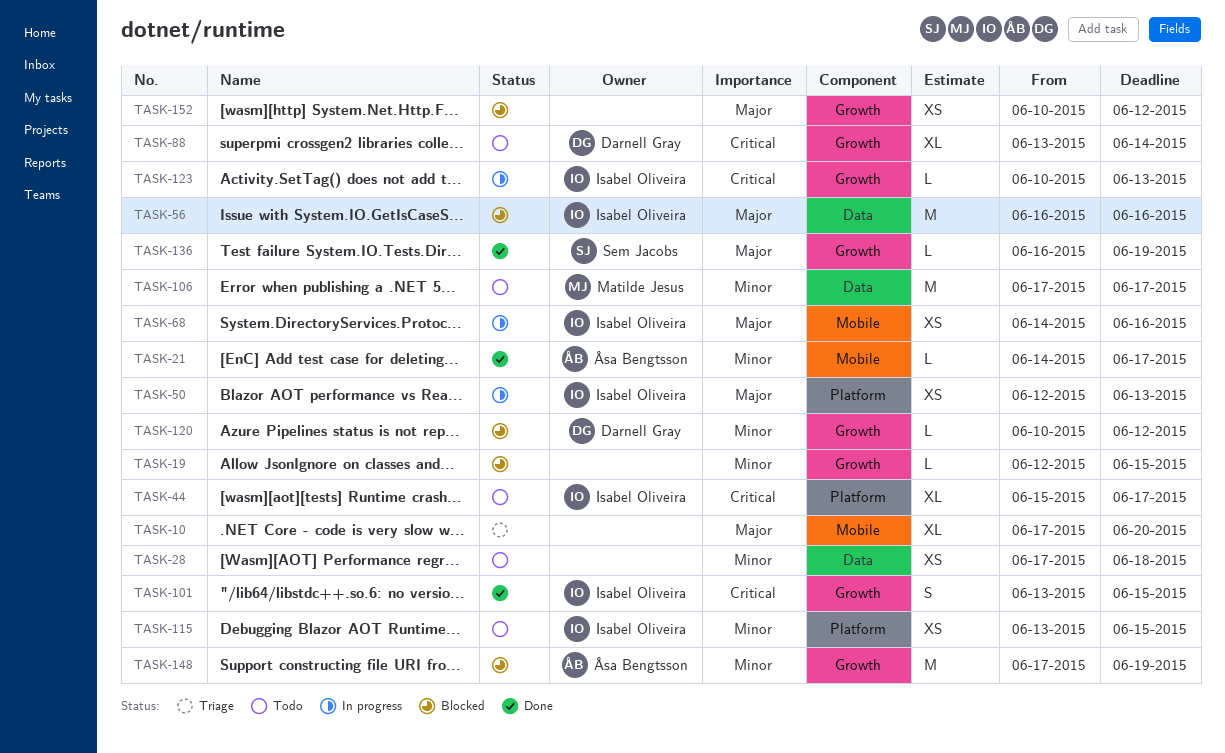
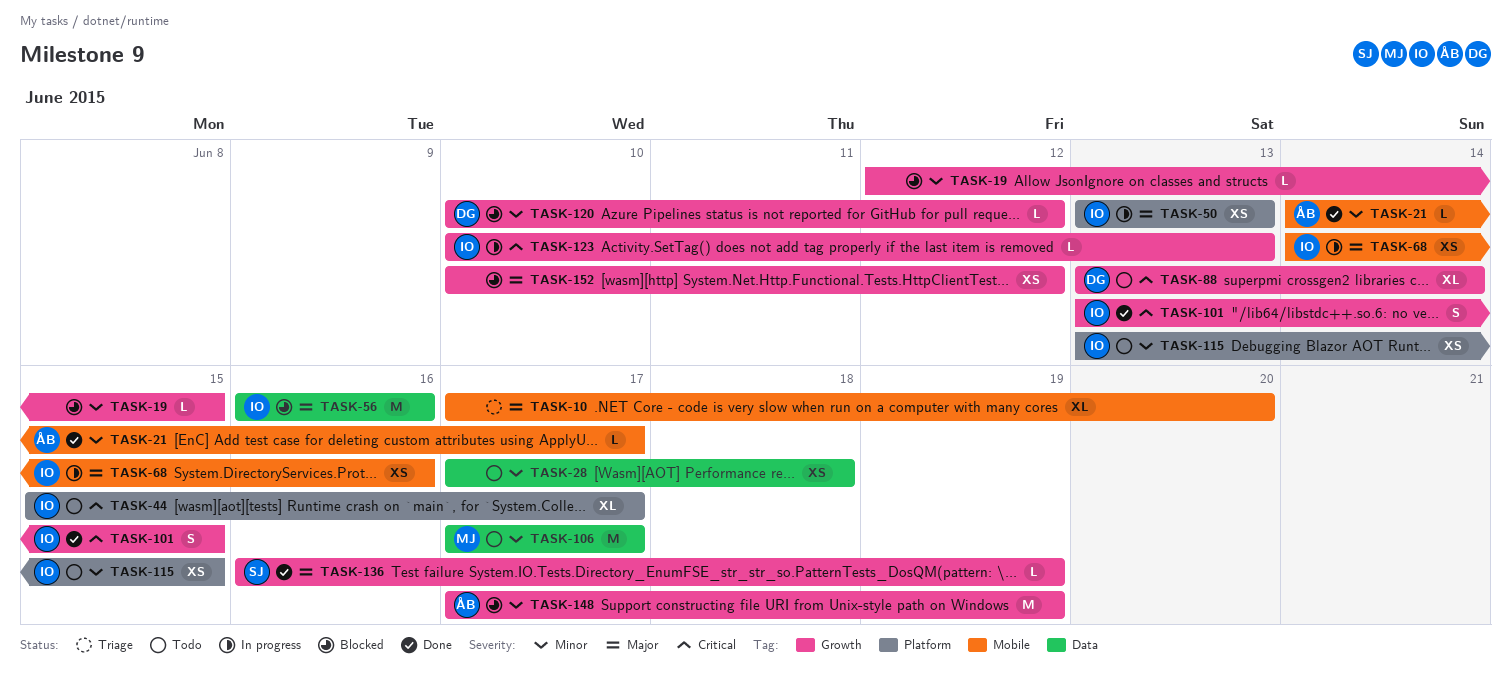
TASK-50, start: Jun 12 -> Jun 13

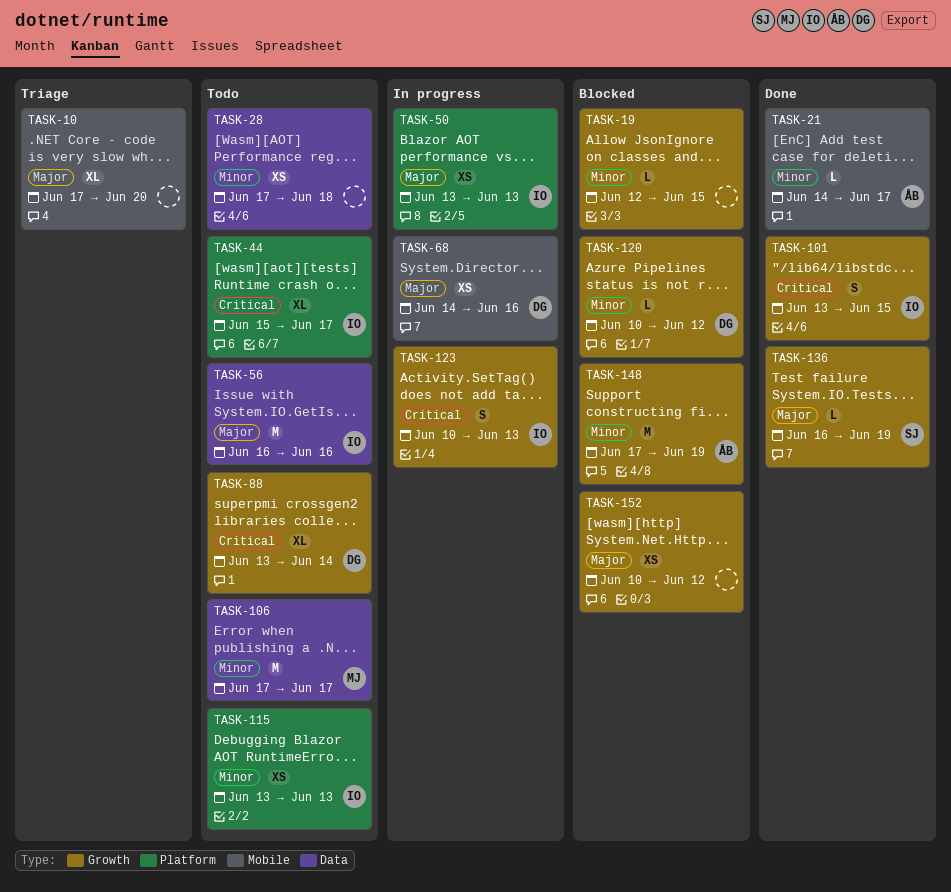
TASK-56, status: Blocked -> Todo
TASK-68, owner: IO -> DG
TASK-115, due: Jun 15 -> Jun 13
TASK-123, estimate: L -> S

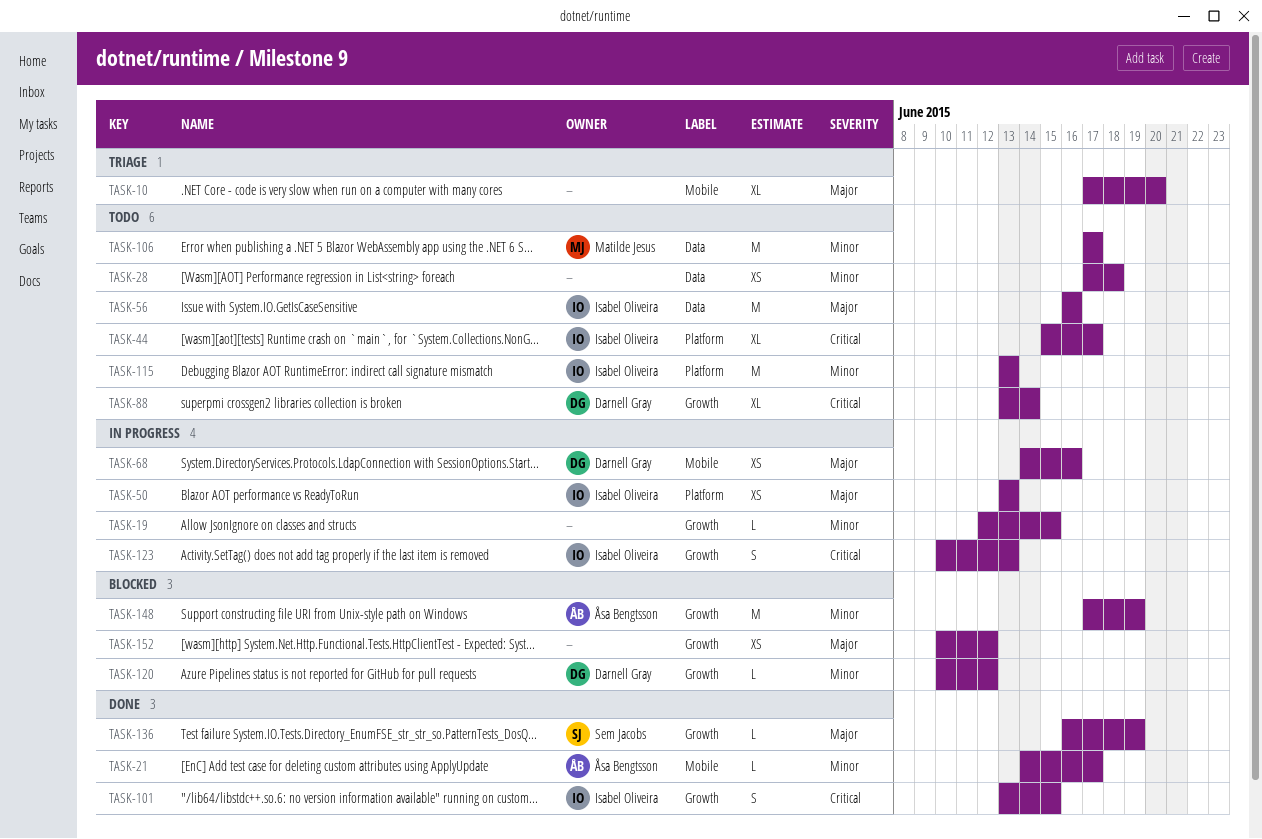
TASK-19, status: Blocked -> In progress
TASK-115, estimate: XS -> M

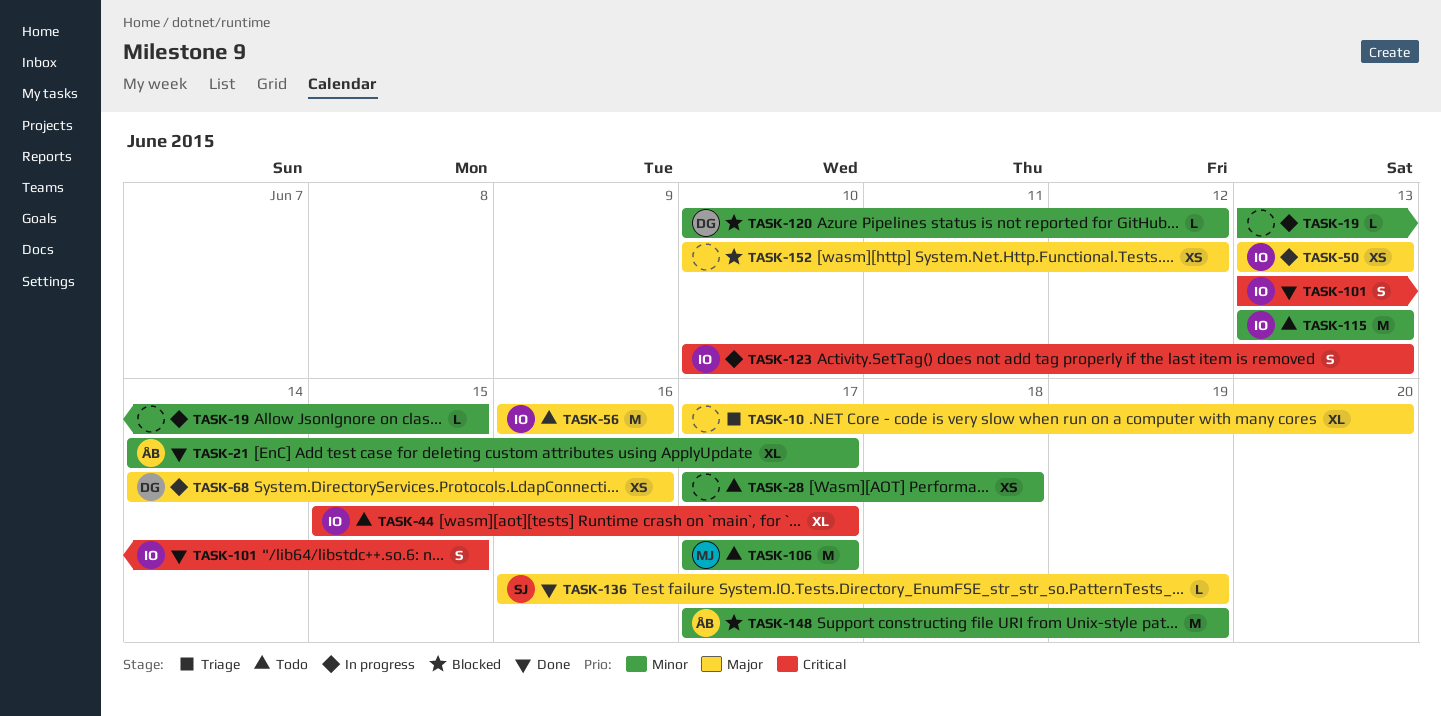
TASK-19, start: Jun 12 -> Jun 13
TASK-21, estimate: L -> XL
TASK-88: present -> none

